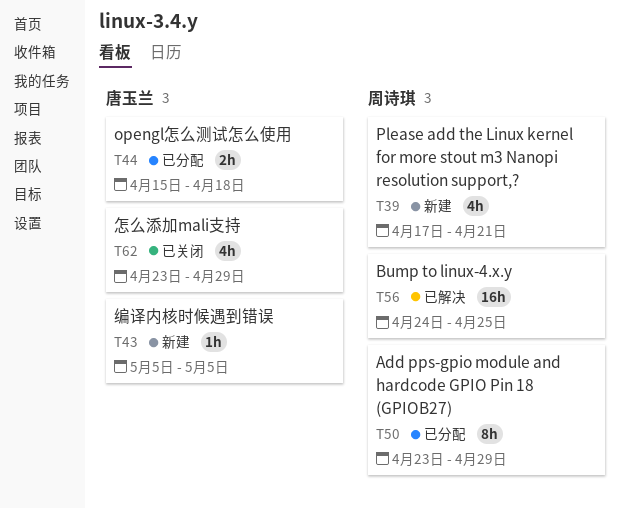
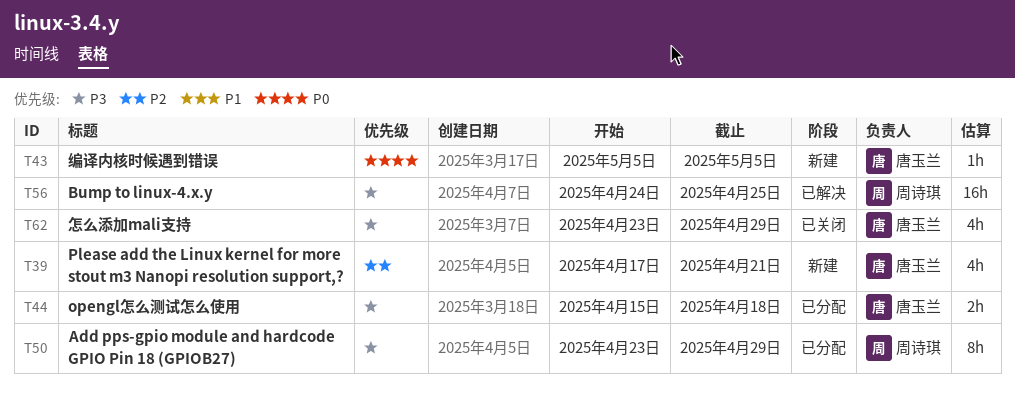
T39, owner: 周诗琪 -> 唐玉兰

